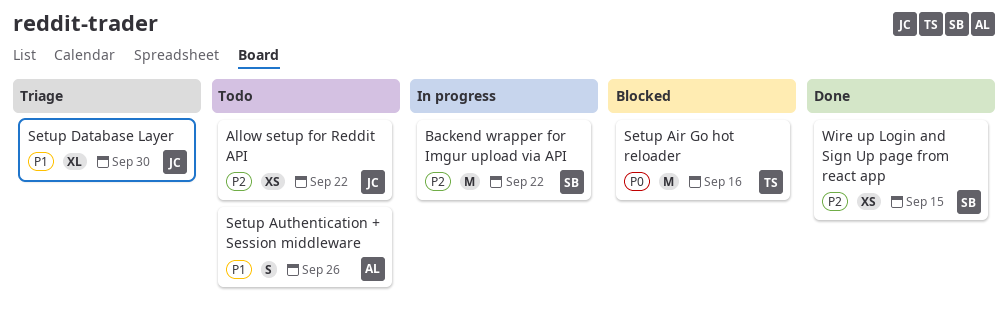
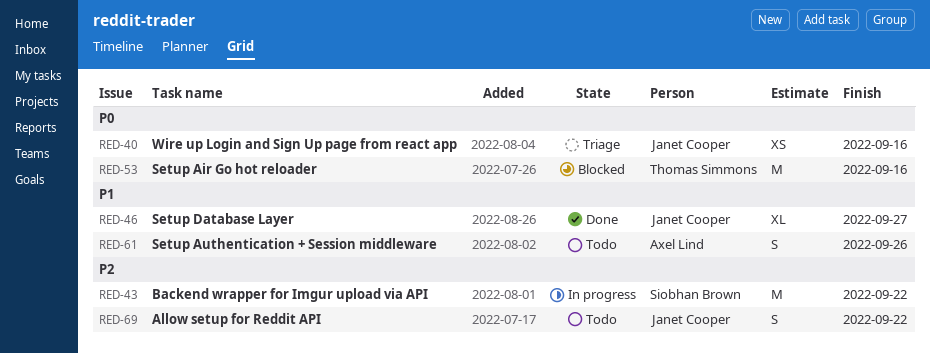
Allow setup for Reddit API, estimate: XS -> S
Setup Database Layer, status: Triage -> Done
Setup Database Layer, due: Sep 30 -> Sep 27
Wire up Login and Sign Up page from react app, status: Done -> Triage
Wire up Login and Sign Up page from react app, owner: Siobhan Brown -> Janet Cooper
Wire up Login and Sign Up page from react app, priority: P2 -> P0
Wire up Login and Sign Up page from react app, due: Sep 15 -> Sep 16

